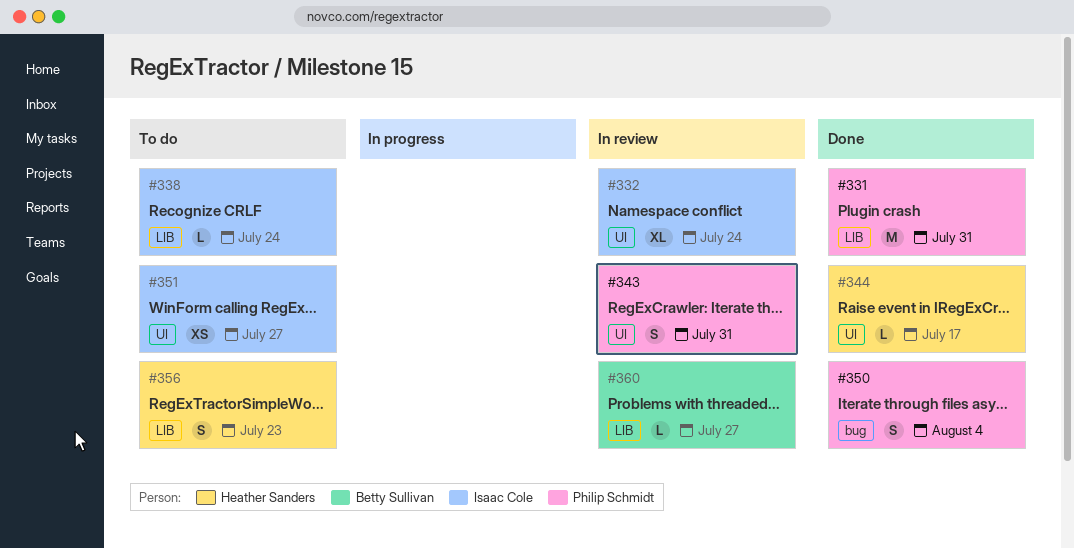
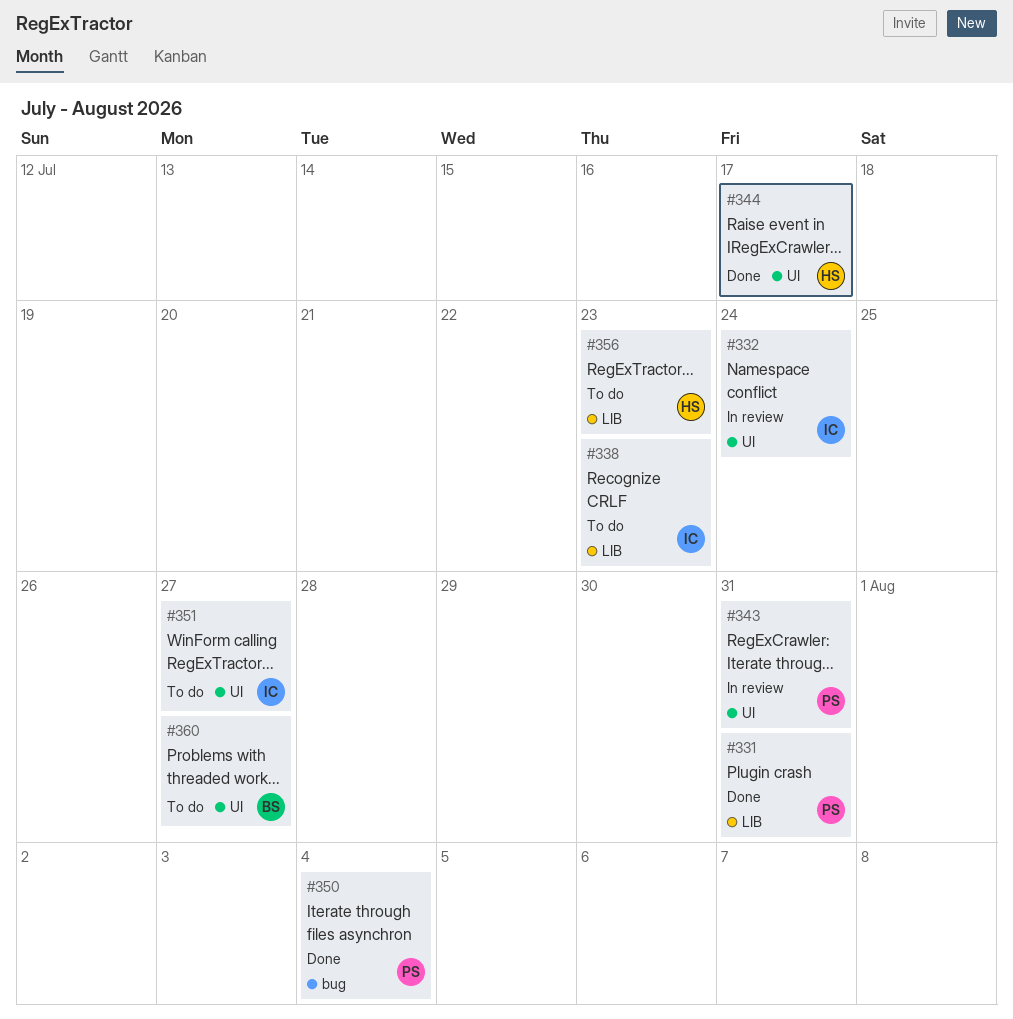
#338, due: Jul 24 -> Jul 23
#360, status: In review -> To do
#360, label: LIB -> UI

